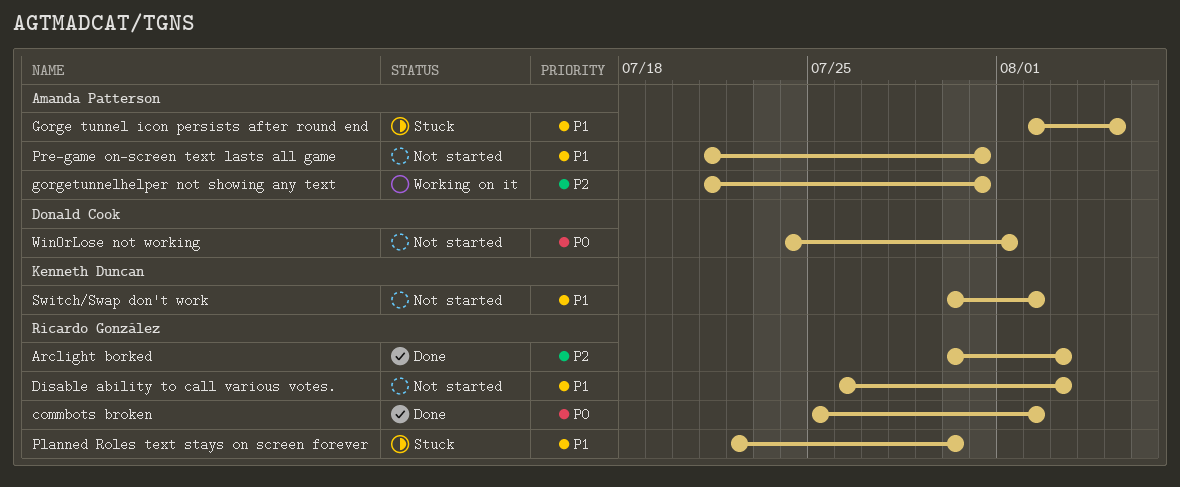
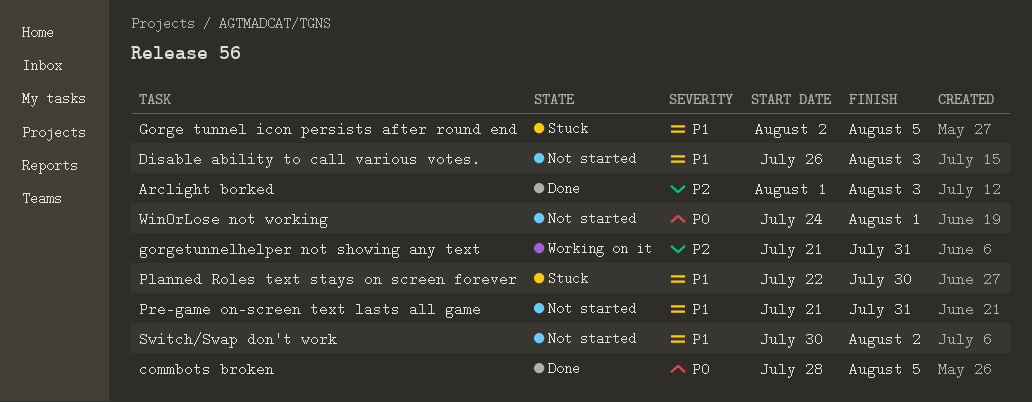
Arclight borked, start: Jul 30 -> Aug 1
commbots broken, start: Jul 25 -> Jul 28
commbots broken, due: Aug 2 -> Aug 5

